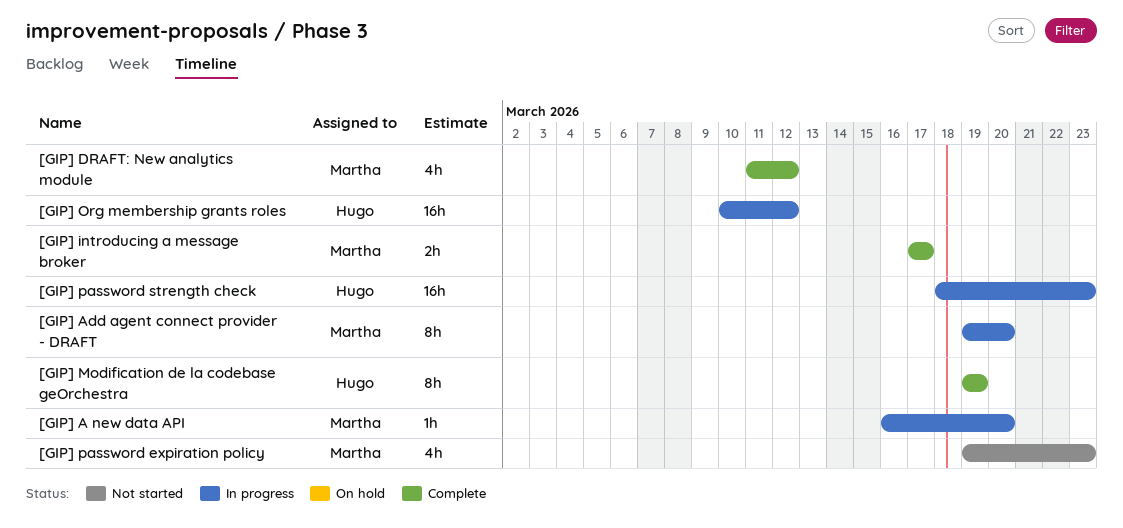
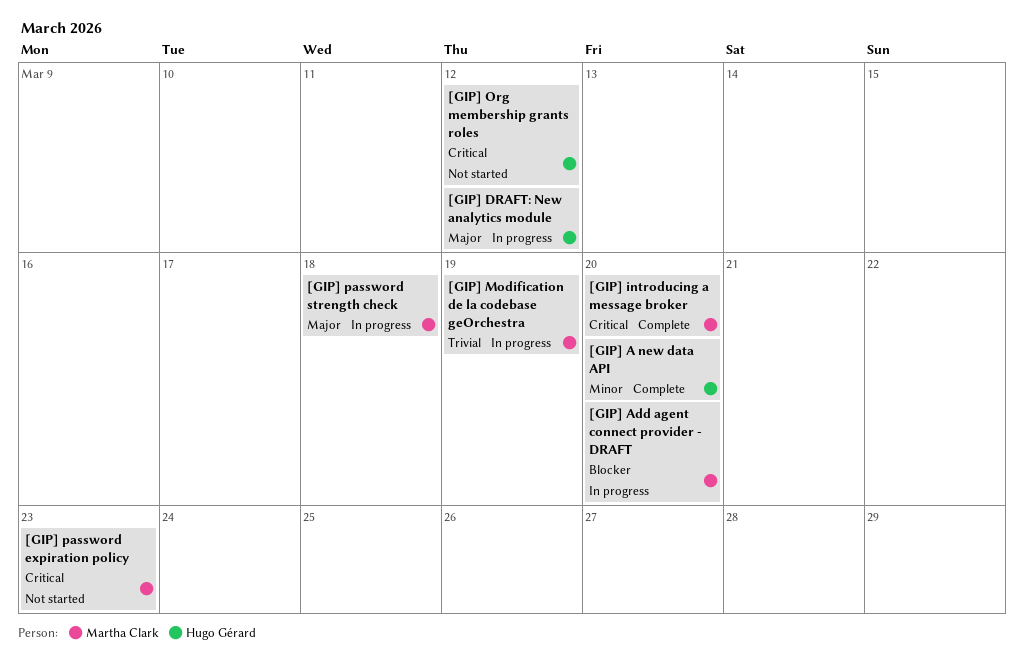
[GIP] A new data API, status: In progress -> Complete
[GIP] A new data API, owner: Martha Clark -> Hugo Gérard
[GIP] DRAFT: New analytics module, status: Complete -> In progress
[GIP] DRAFT: New analytics module, owner: Martha Clark -> Hugo Gérard
[GIP] introducing a message broker, due: Mar 17 -> Mar 20
[GIP] Modification de la codebase geOrchestra, status: Complete -> In progress
[GIP] Modification de la codebase geOrchestra, owner: Hugo Gérard -> Martha Clark
[GIP] Org membership grants roles, status: In progress -> Not started
[GIP] password strength check, owner: Hugo Gérard -> Martha Clark
[GIP] password strength check, due: Mar 23 -> Mar 18

